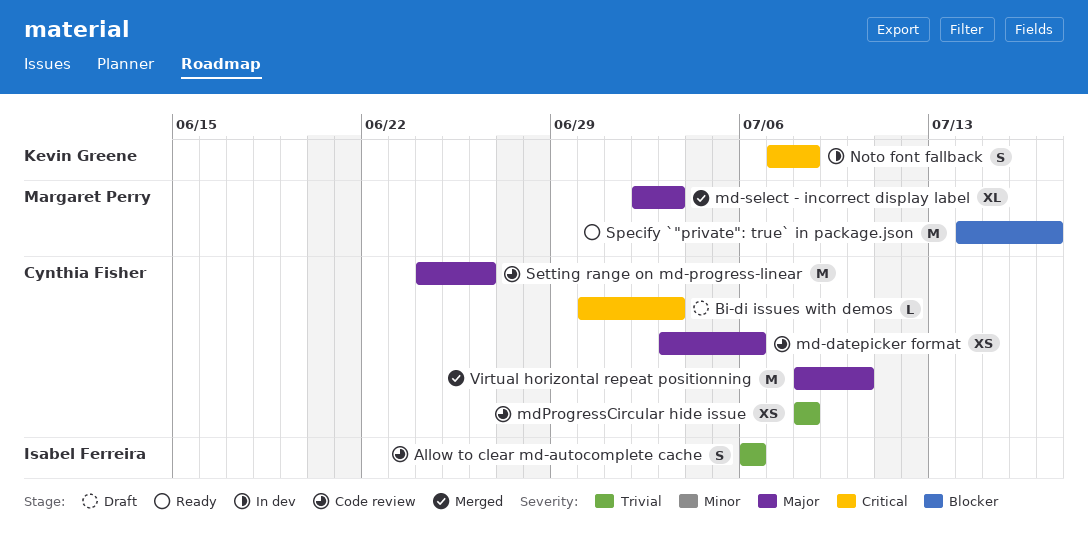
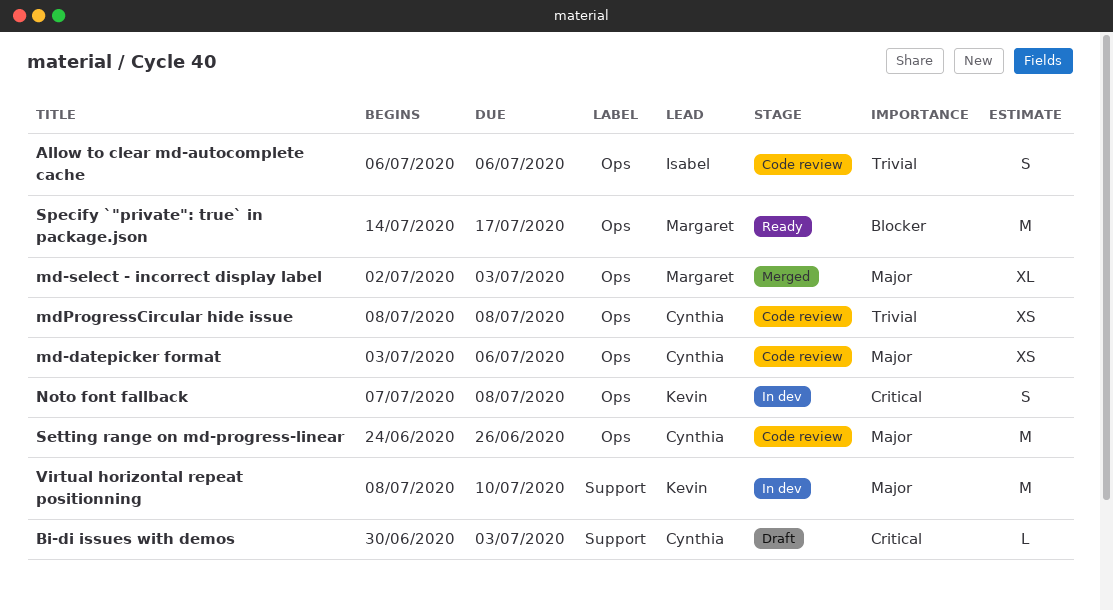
Virtual horizontal repeat positionning, status: Merged -> In dev
Virtual horizontal repeat positionning, owner: Cynthia Fisher -> Kevin Greene

